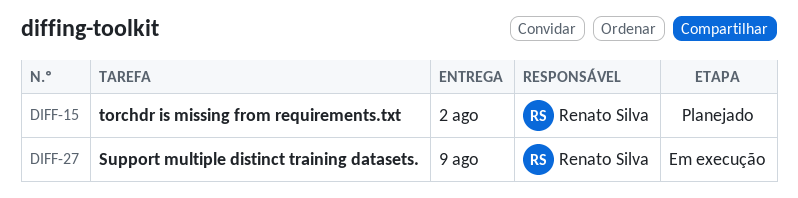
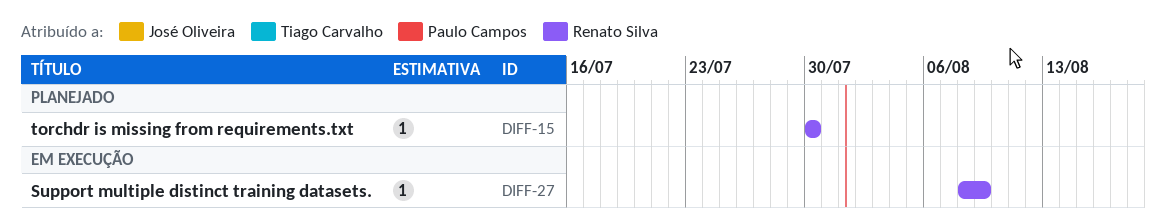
DIFF-15, due: Aug 2 -> Jul 30

